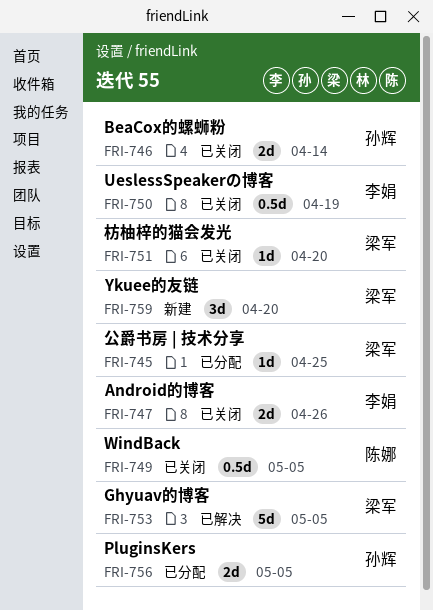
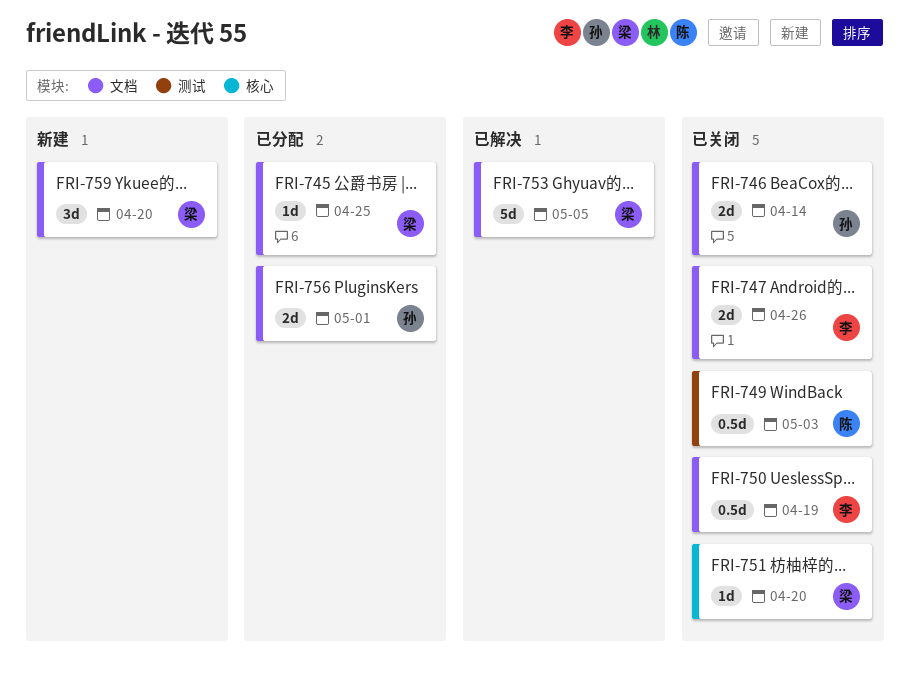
FRI-749, due: May 5 -> May 3
FRI-756, due: May 5 -> May 1

